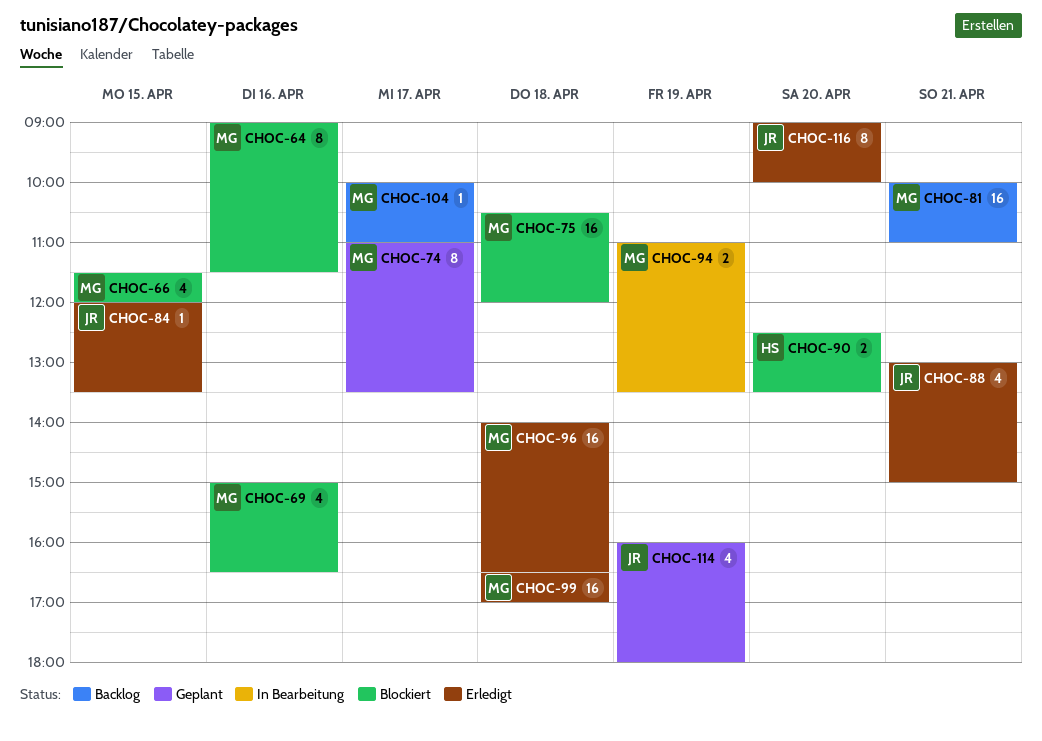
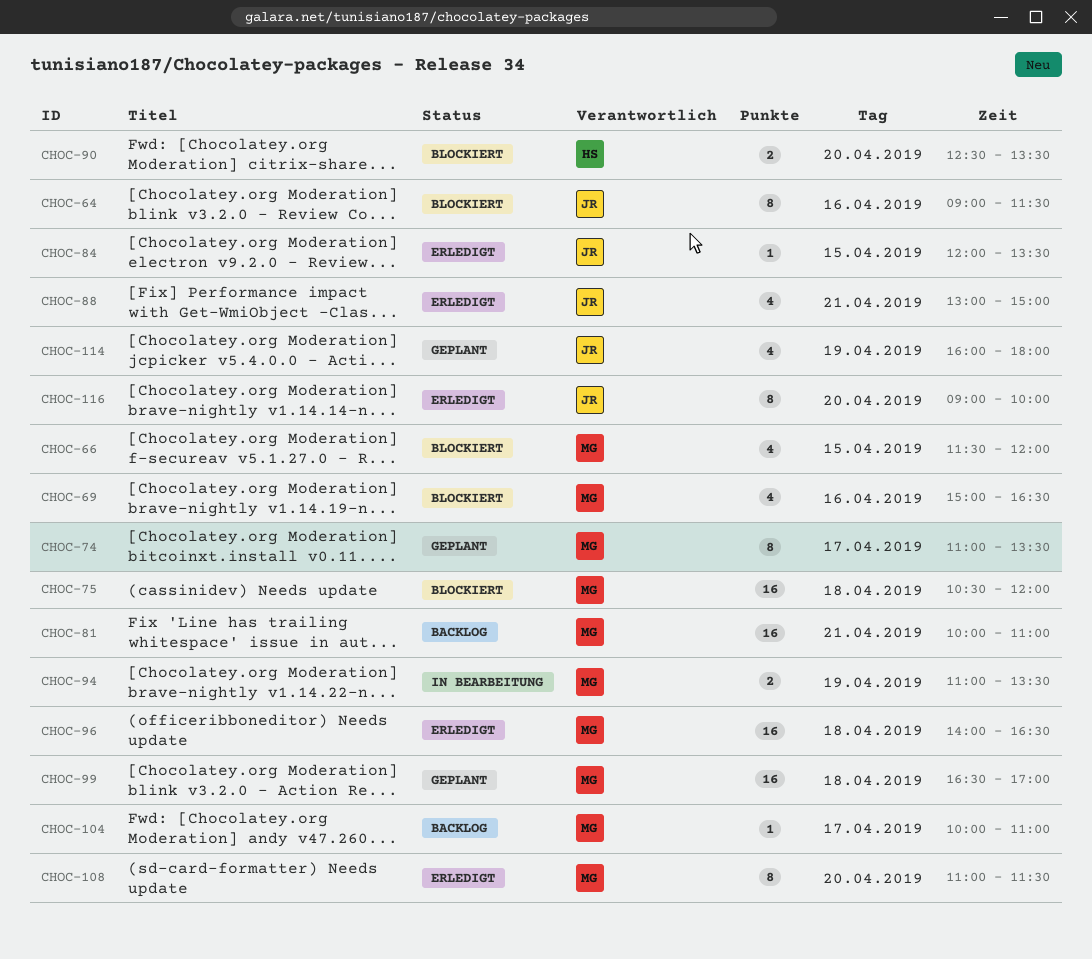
CHOC-64, owner: MG -> JR
CHOC-99, status: Erledigt -> Geplant
CHOC-108: none -> present

